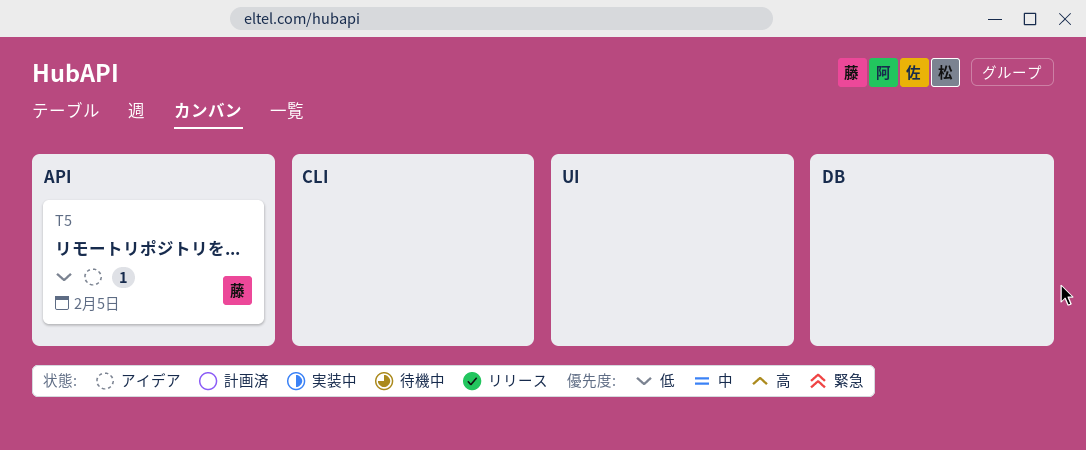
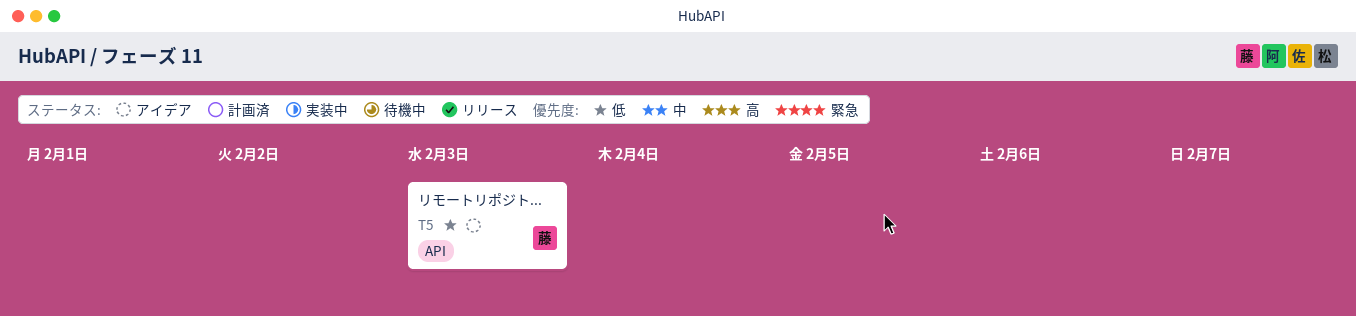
T5, due: Feb 5 -> Feb 3

